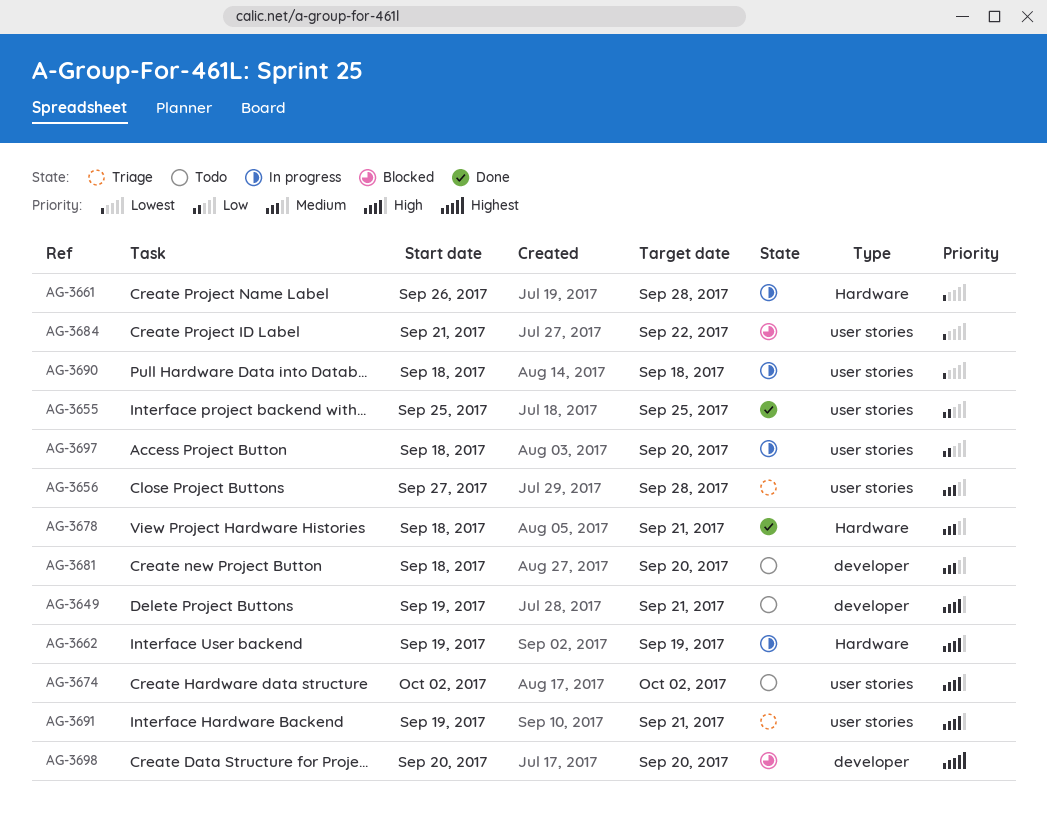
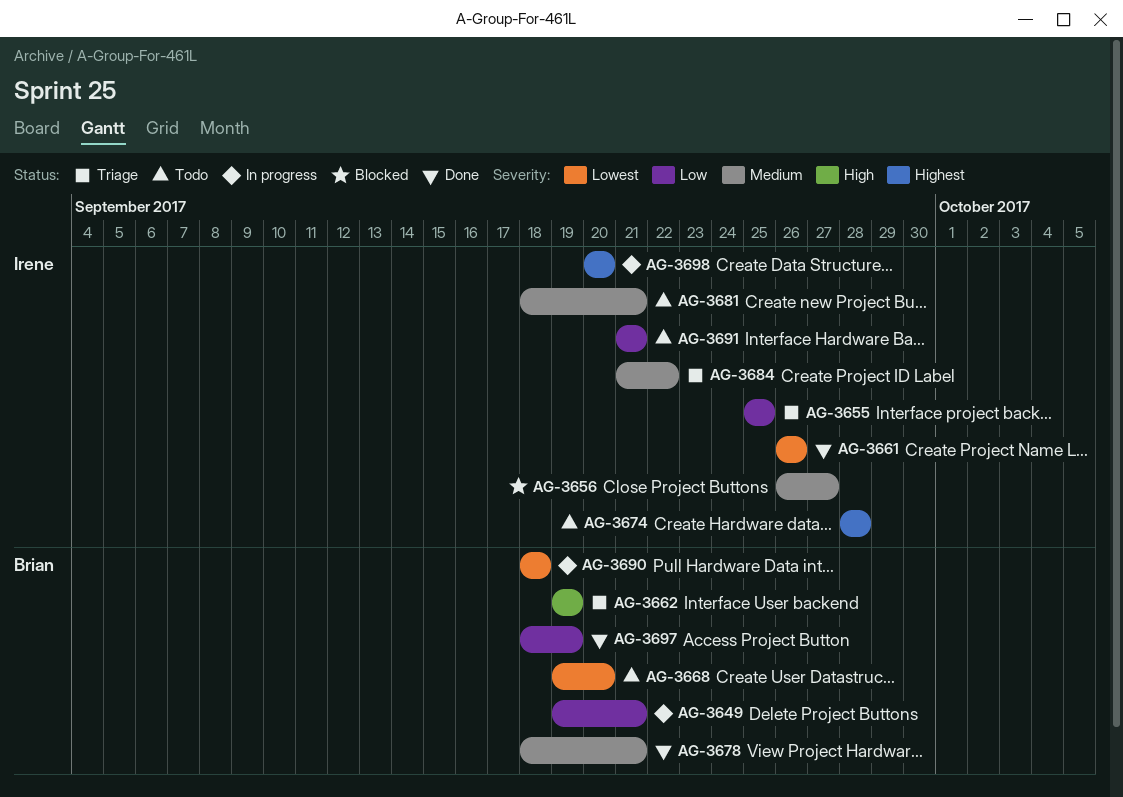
AG-3649, status: Todo -> In progress
AG-3649, priority: High -> Low
AG-3655, status: Done -> Triage
AG-3656, status: Triage -> Blocked
AG-3656, start: Sep 27 -> Sep 26
AG-3656, due: Sep 28 -> Sep 27
AG-3661, status: In progress -> Done
AG-3661, due: Sep 28 -> Sep 26
AG-3662, status: In progress -> Triage
AG-3668: none -> present
AG-3674, priority: High -> Highest
AG-3674, start: Oct 2 -> Sep 28
AG-3674, due: Oct 2 -> Sep 28
AG-3681, due: Sep 20 -> Sep 21
AG-3684, status: Blocked -> Triage
AG-3684, priority: Lowest -> Medium
AG-3691, status: Triage -> Todo
AG-3691, priority: High -> Low
AG-3691, start: Sep 19 -> Sep 21
AG-3697, status: In progress -> Done
AG-3697, due: Sep 20 -> Sep 19
AG-3698, status: Blocked -> In progress

